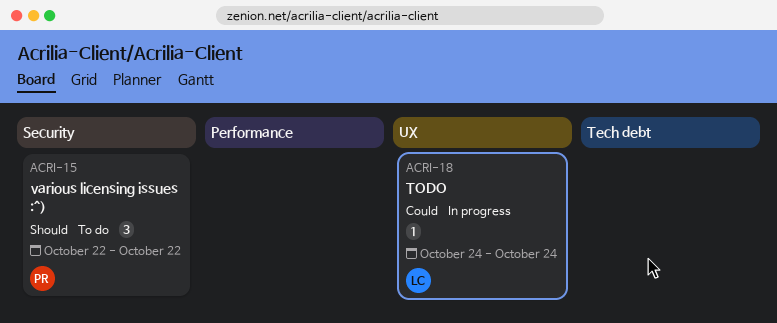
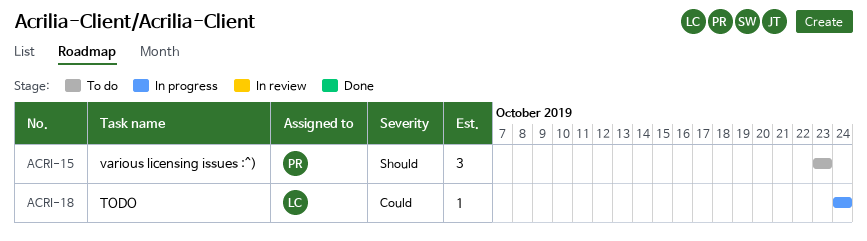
ACRI-15, start: Oct 22 -> Oct 23
ACRI-15, due: Oct 22 -> Oct 23

